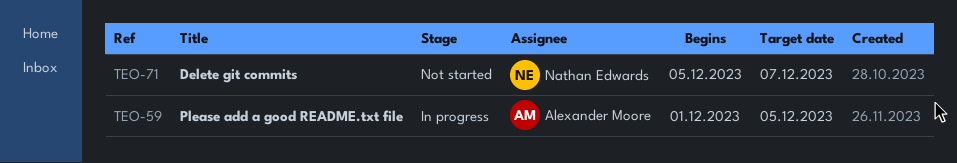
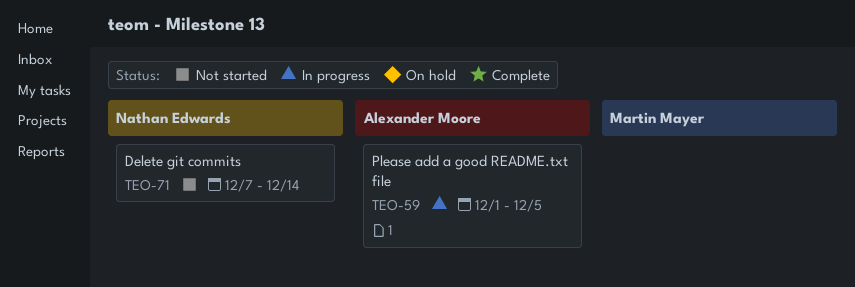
TEO-71, start: Dec 5 -> Dec 7
TEO-71, due: Dec 7 -> Dec 14

